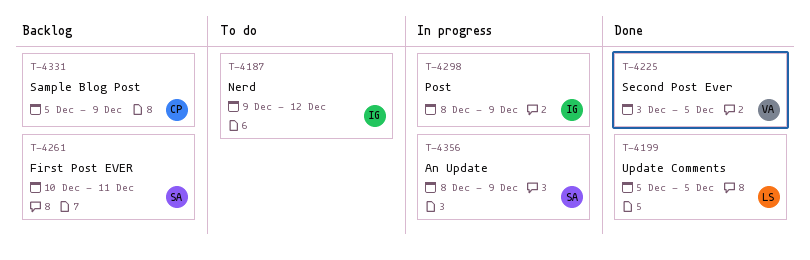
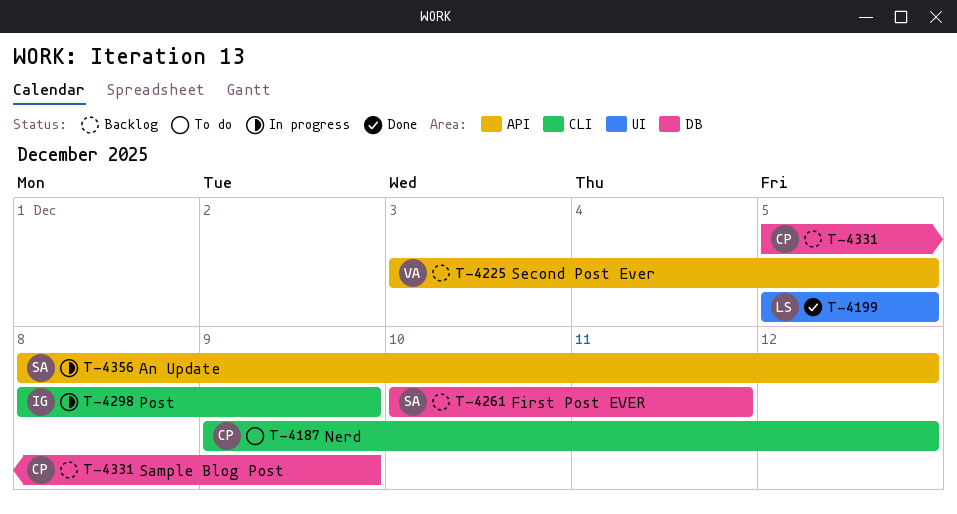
T-4187, owner: IG -> CP
T-4225, status: Done -> Backlog
T-4356, due: Dec 9 -> Dec 12

